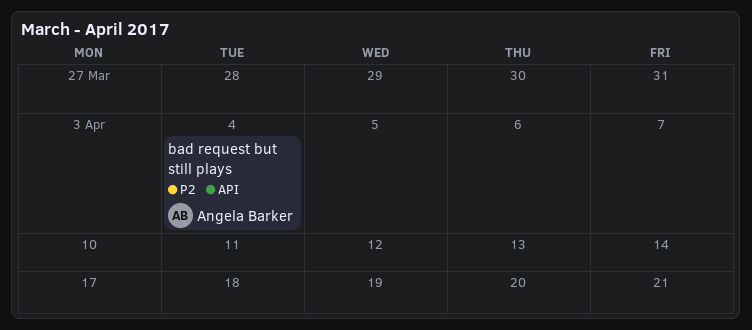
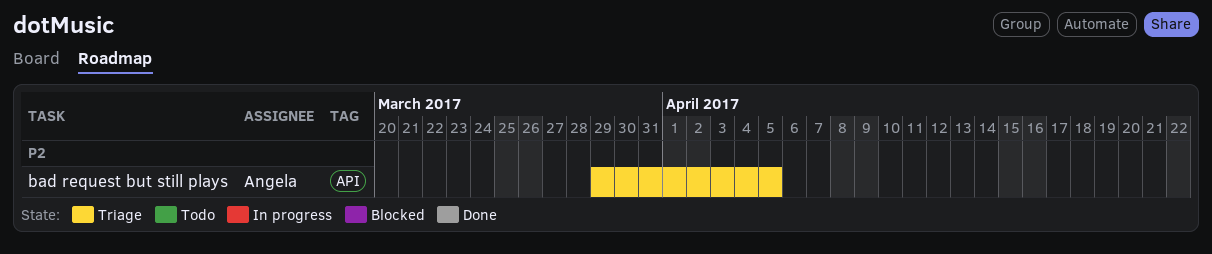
bad request but still plays, due: Apr 4 -> Apr 5

